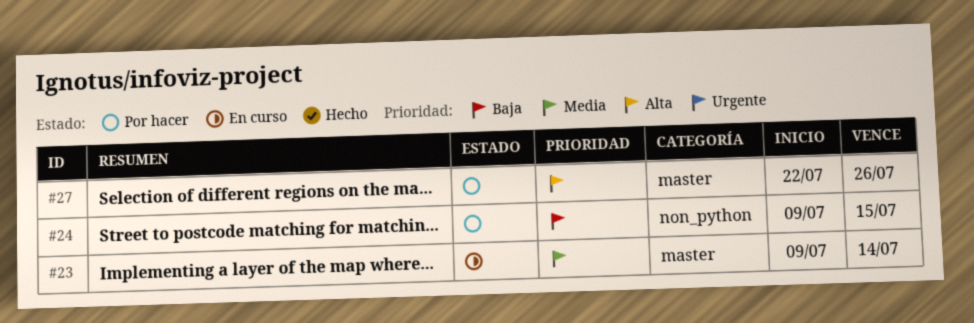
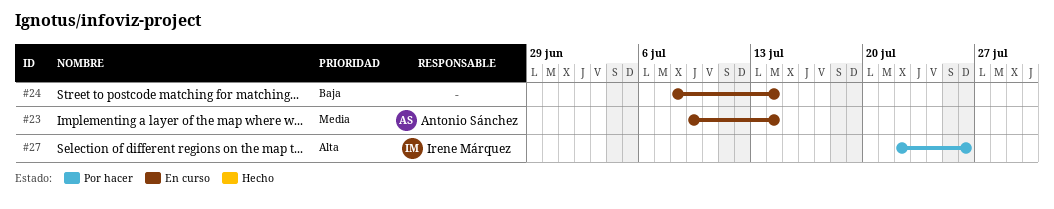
#24, status: Por hacer -> En curso
#24, start: Jul 9 -> Jul 8
#24, due: Jul 15 -> Jul 14

